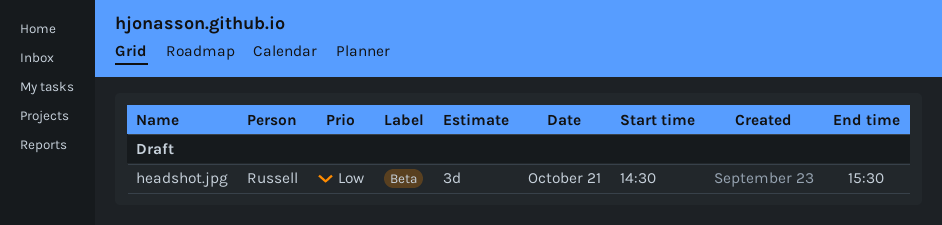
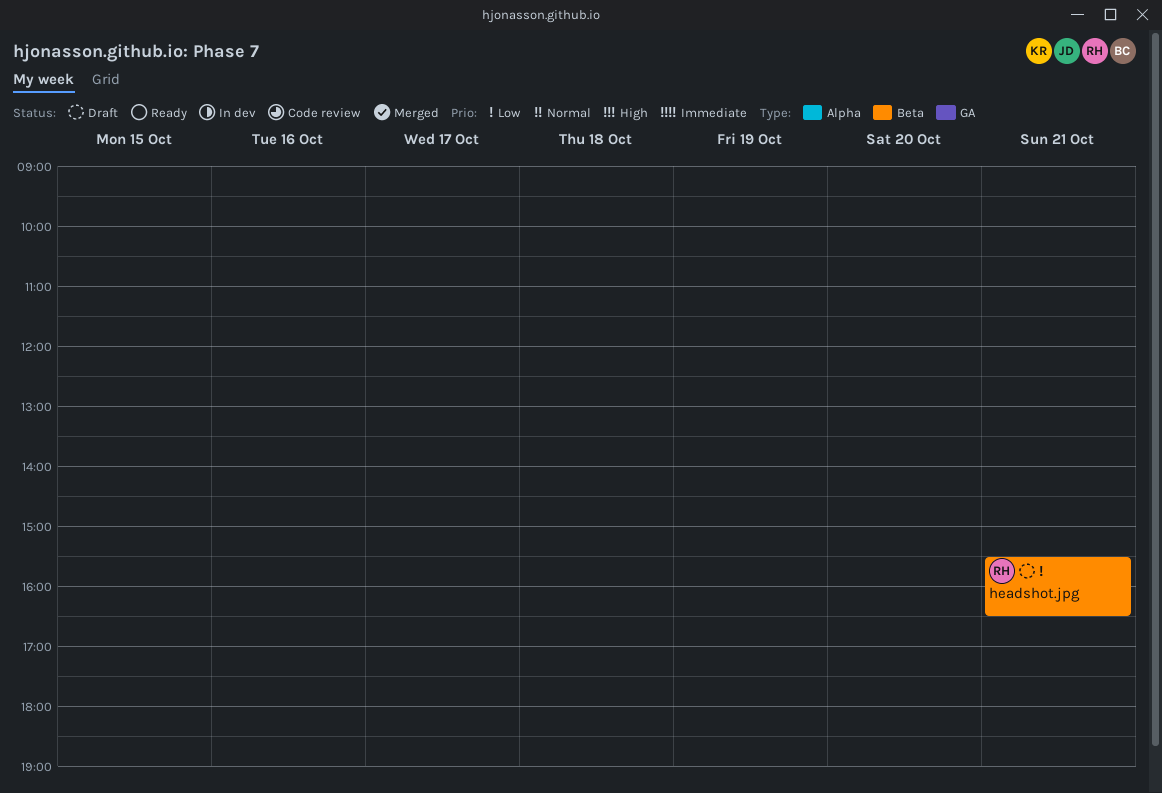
headshot.jpg, begins: 14:30 -> 15:30
headshot.jpg, ends: 15:30 -> 16:30

